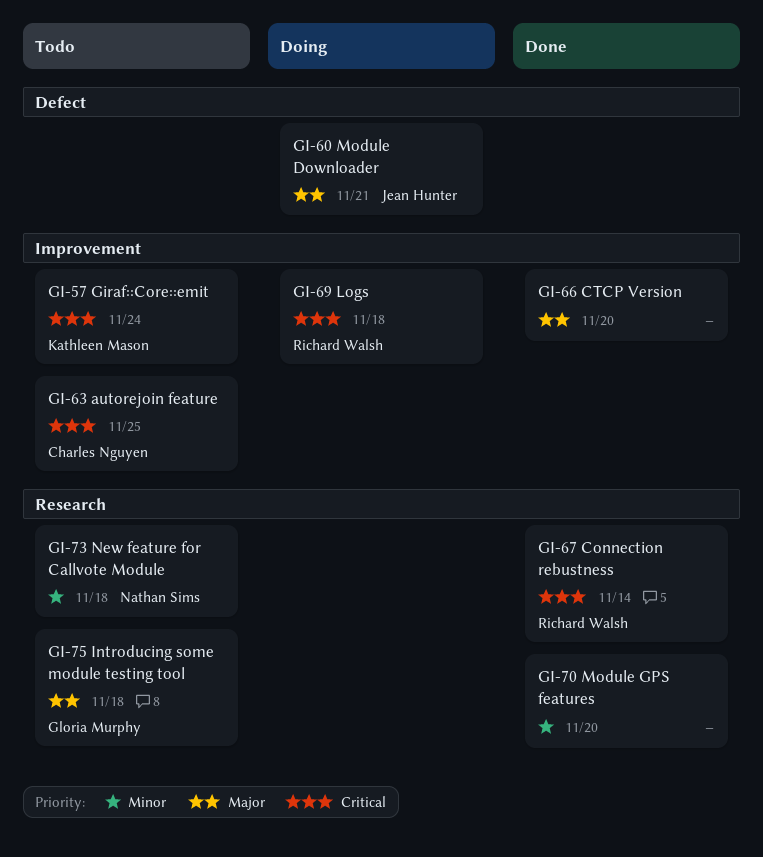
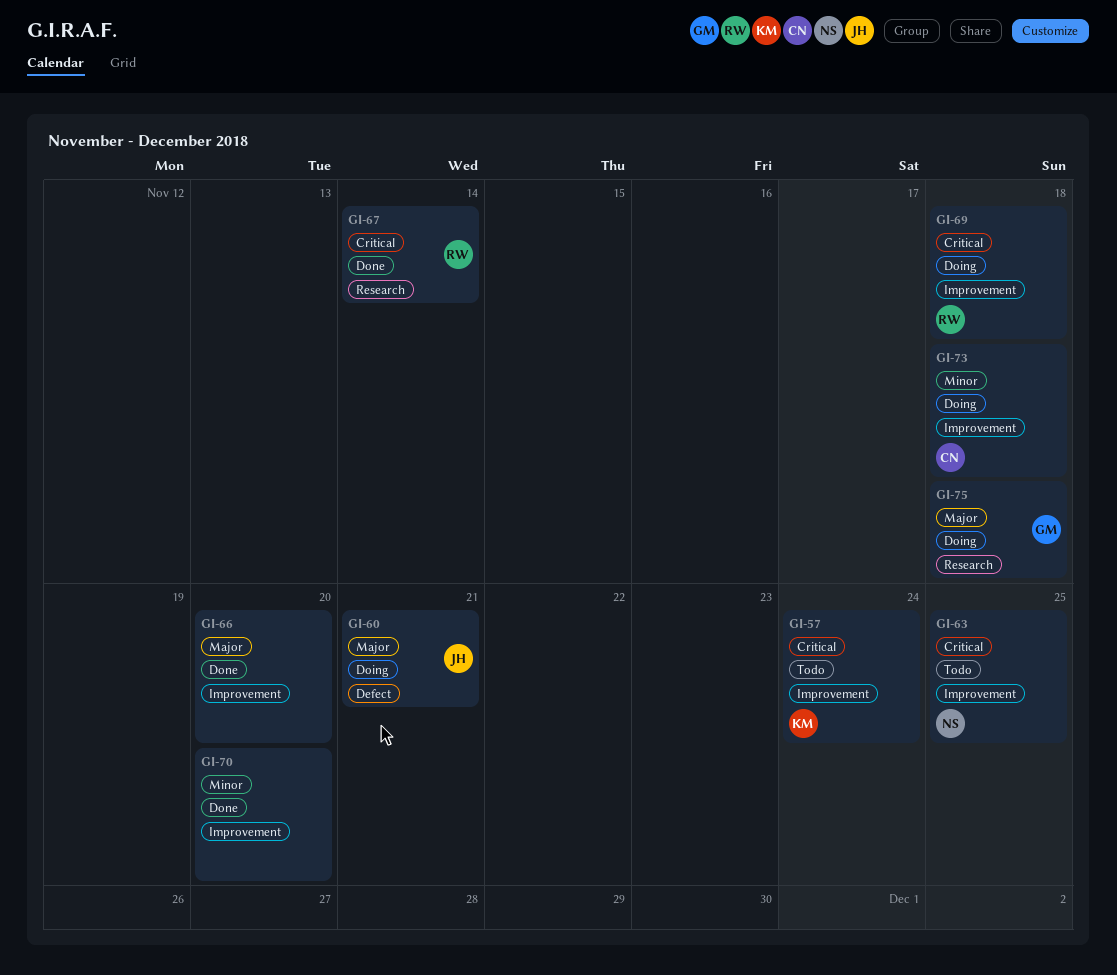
GI-63, owner: Charles Nguyen -> Nathan Sims
GI-70, label: Research -> Improvement
GI-73, status: Todo -> Doing
GI-73, owner: Nathan Sims -> Charles Nguyen
GI-73, label: Research -> Improvement
GI-75, status: Todo -> Doing

